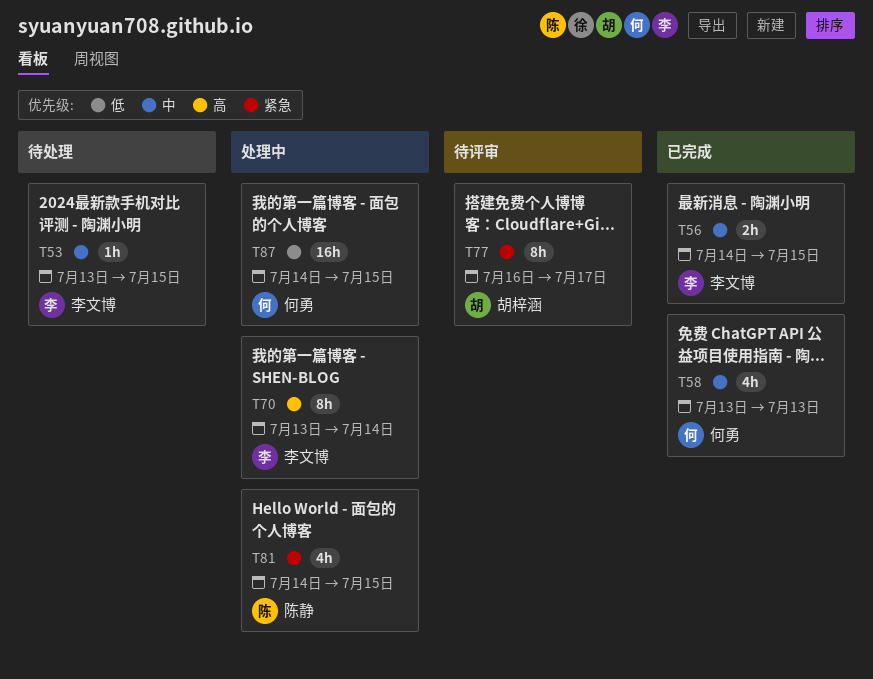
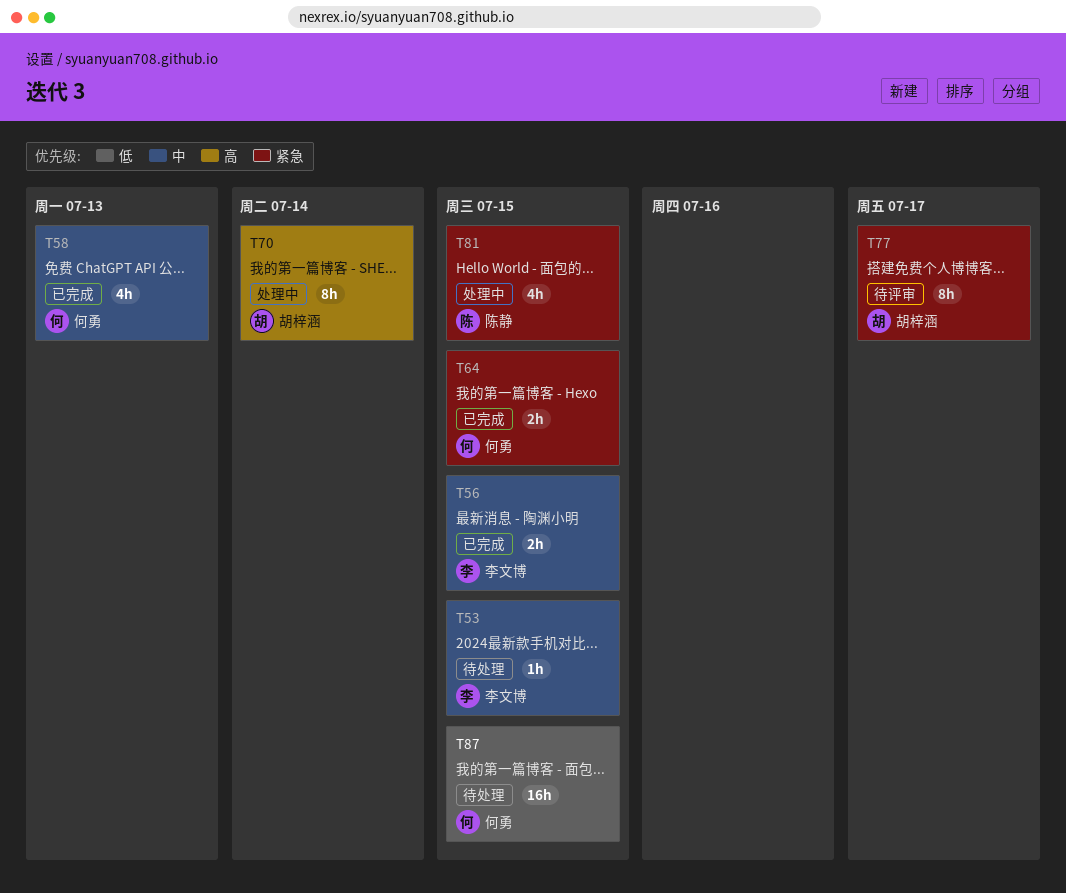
T64: none -> present
T70, owner: 李文博 -> 胡梓涵
T87, status: 处理中 -> 待处理

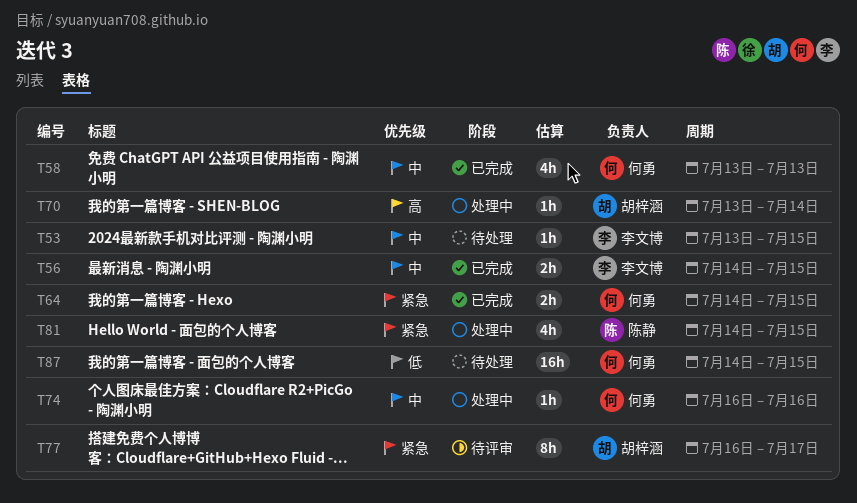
T70, estimate: 8h -> 1h
T74: none -> present

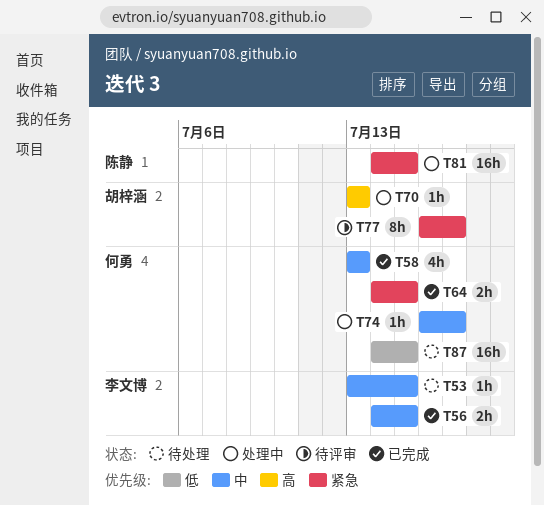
T70, due: Jul 14 -> Jul 13
T74, due: Jul 16 -> Jul 17
T81, estimate: 4h -> 16h

